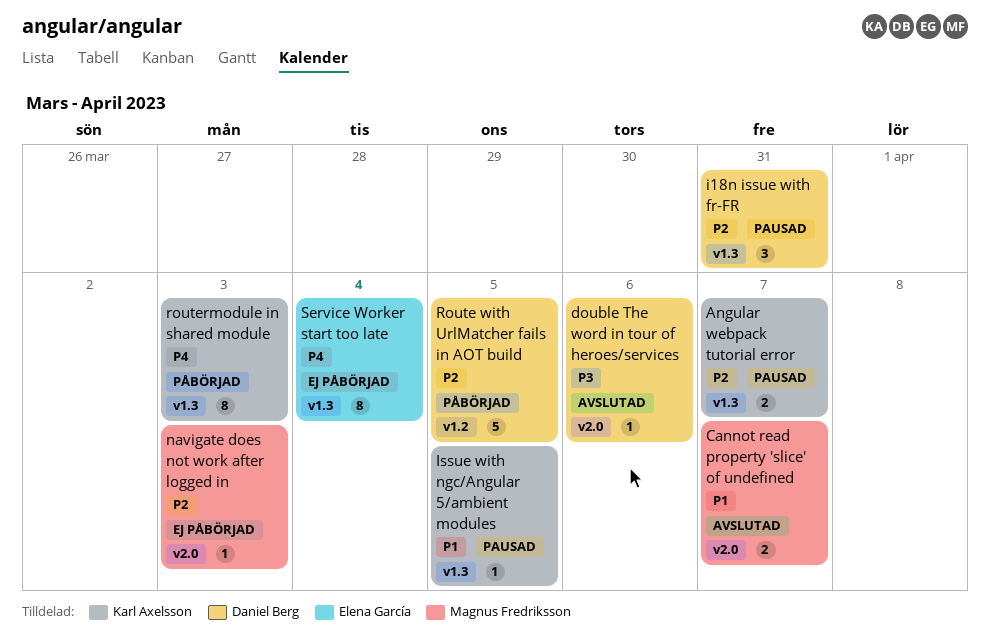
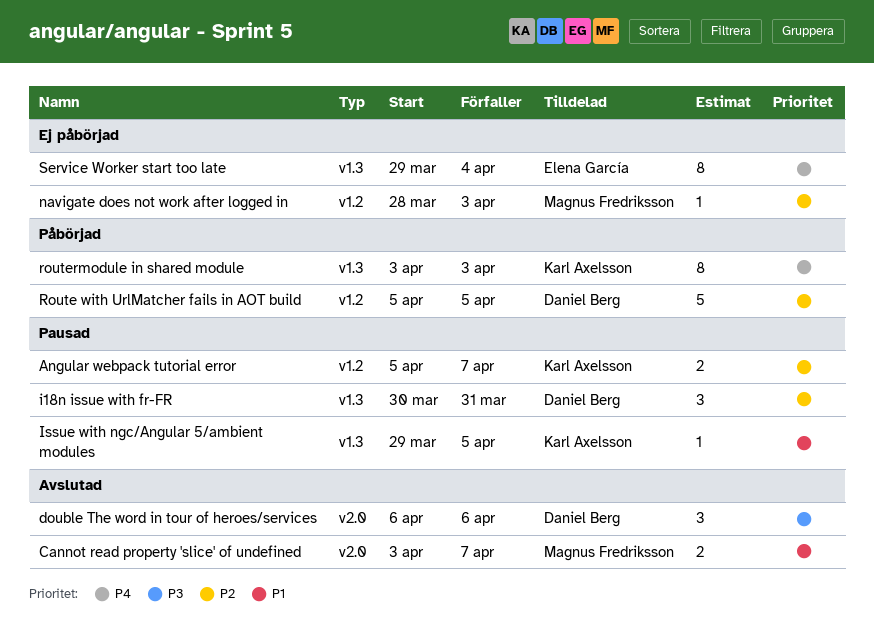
Angular webpack tutorial error, label: v1.3 -> v1.2
double The word in tour of heroes/services, estimate: 1 -> 3
navigate does not work after logged in, label: v2.0 -> v1.2

